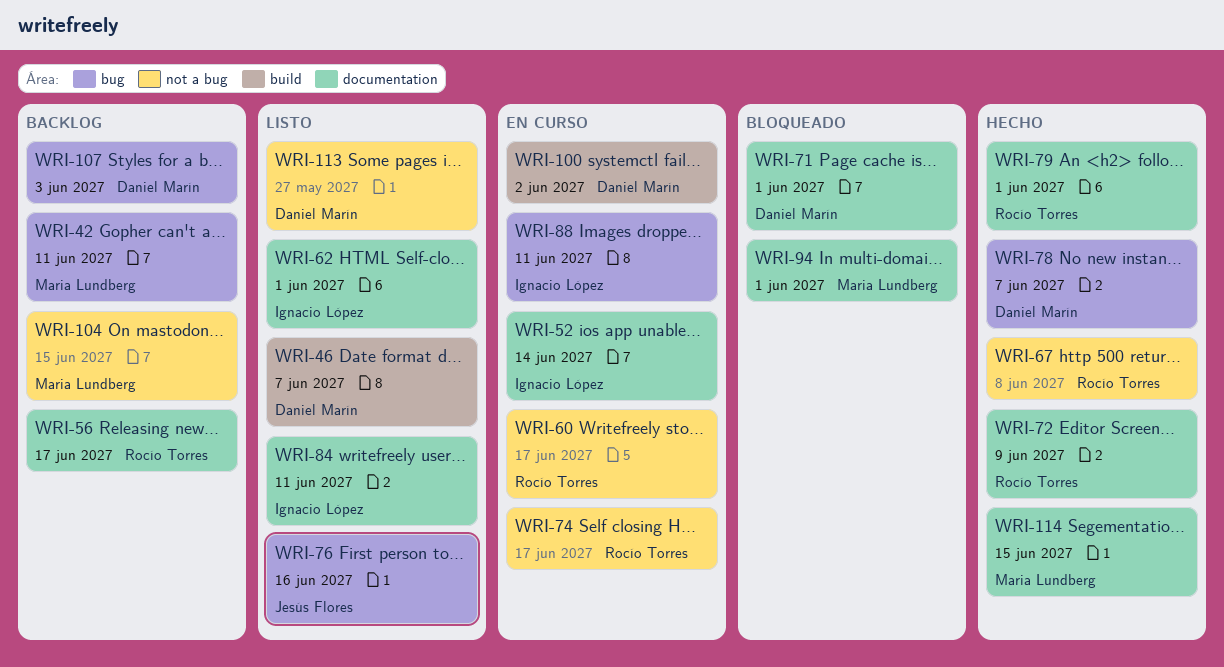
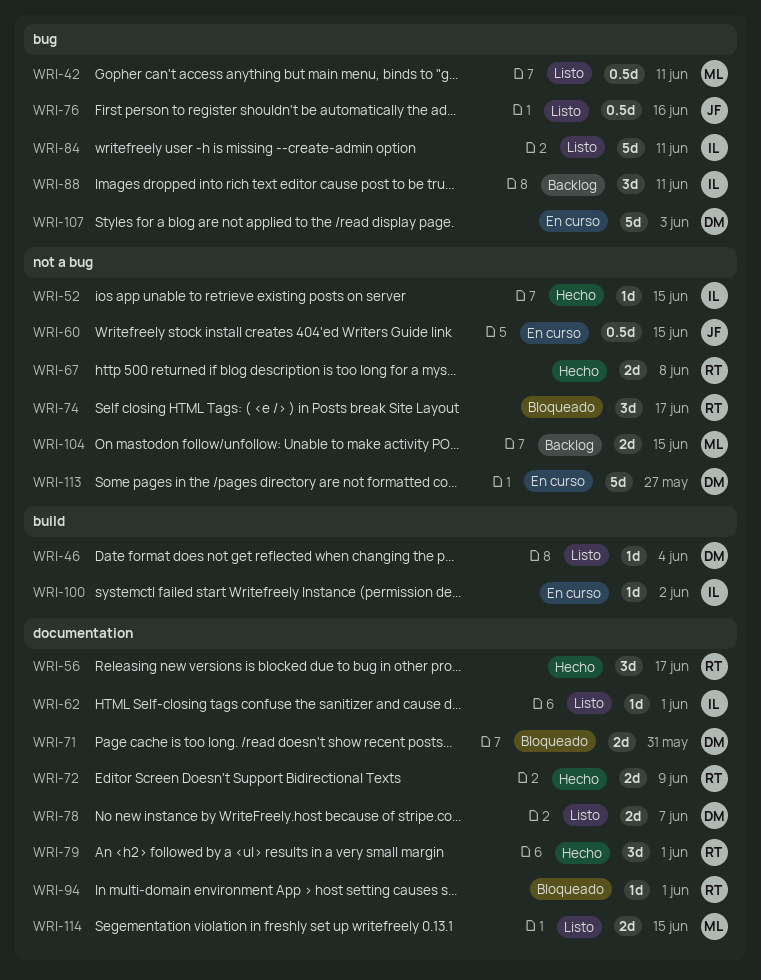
WRI-42, status: Backlog -> Listo
WRI-46, due: Jun 7 -> Jun 4
WRI-52, status: En curso -> Hecho
WRI-52, label: documentation -> not a bug
WRI-52, due: Jun 14 -> Jun 15
WRI-56, status: Backlog -> Hecho
WRI-60, owner: Rocío Torres -> Jesús Flores
WRI-60, due: Jun 17 -> Jun 15
WRI-71, due: Jun 1 -> May 31
WRI-74, status: En curso -> Bloqueado
WRI-78, status: Hecho -> Listo
WRI-78, label: bug -> documentation
WRI-84, label: documentation -> bug
WRI-88, status: En curso -> Backlog
WRI-94, owner: Maria Lundberg -> Rocío Torres
WRI-100, owner: Daniel Marín -> Ignacio López
WRI-107, status: Backlog -> En curso
WRI-113, status: Listo -> En curso
WRI-114, status: Hecho -> Listo

